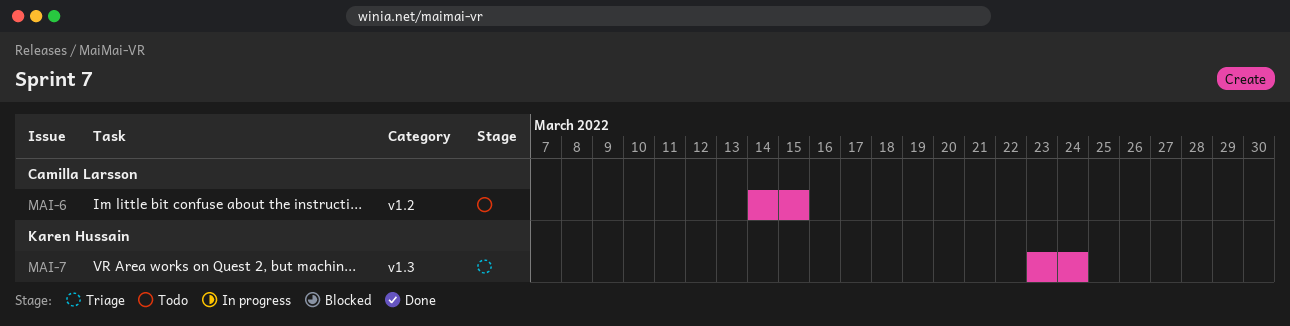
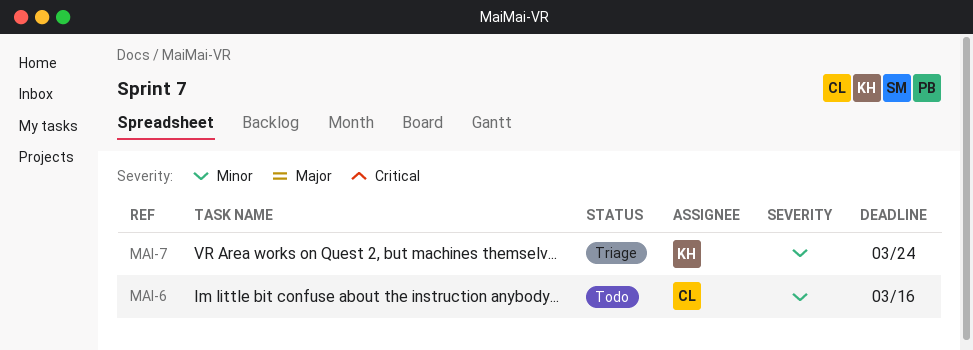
MAI-6, due: Mar 15 -> Mar 16

